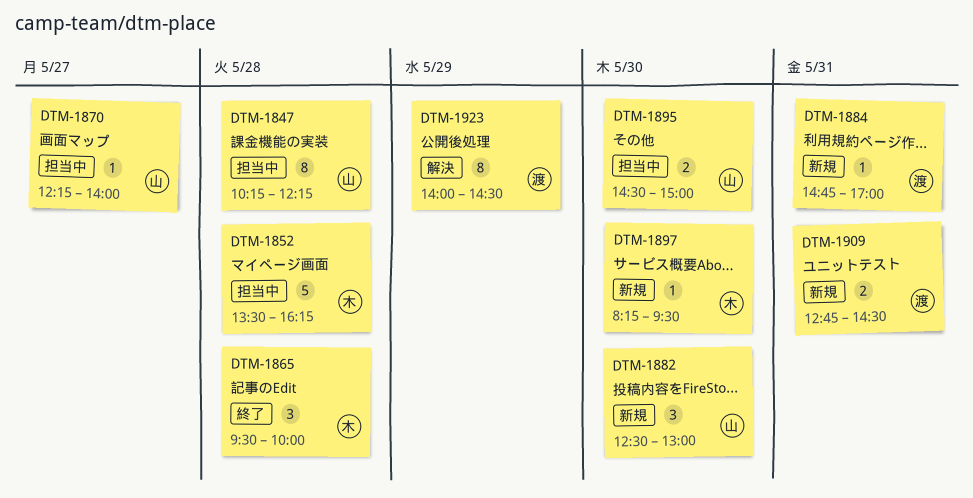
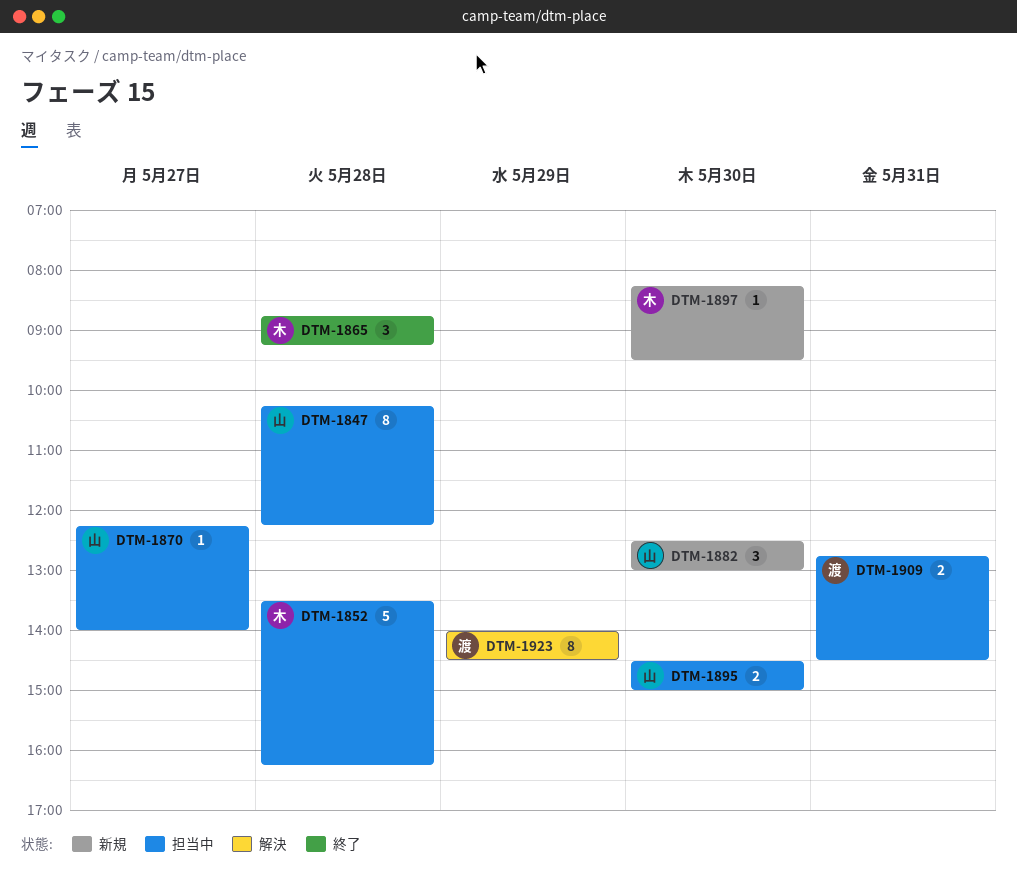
DTM-1865, begins: 09:30 -> 08:45
DTM-1865, ends: 10:00 -> 09:15
DTM-1884: present -> none
DTM-1909, status: 新規 -> 担当中

